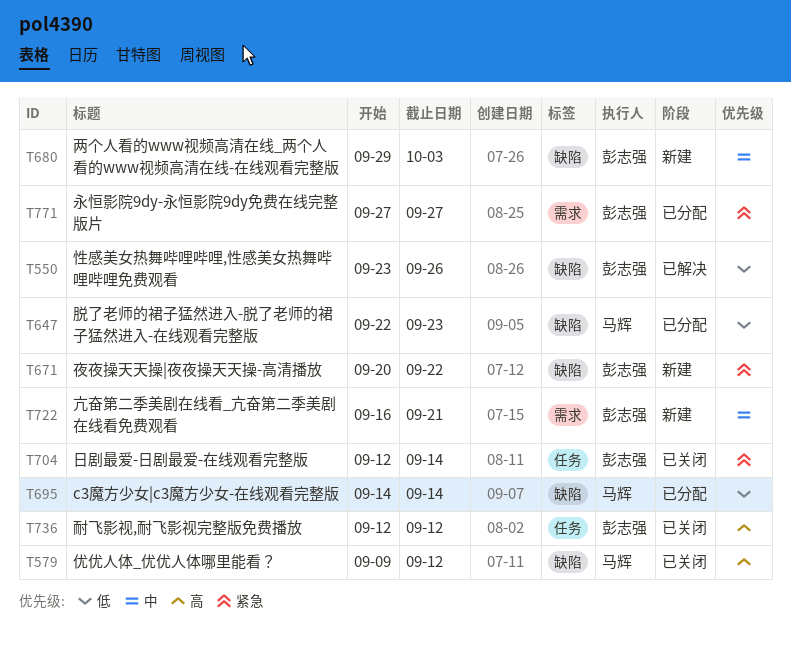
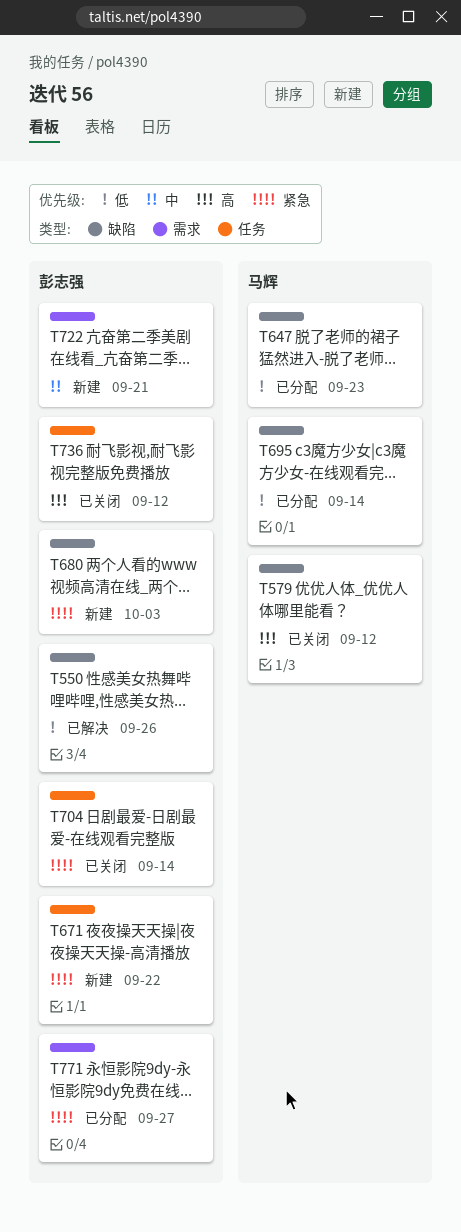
T671, label: 缺陷 -> 任务
T680, priority: 中 -> 紧急

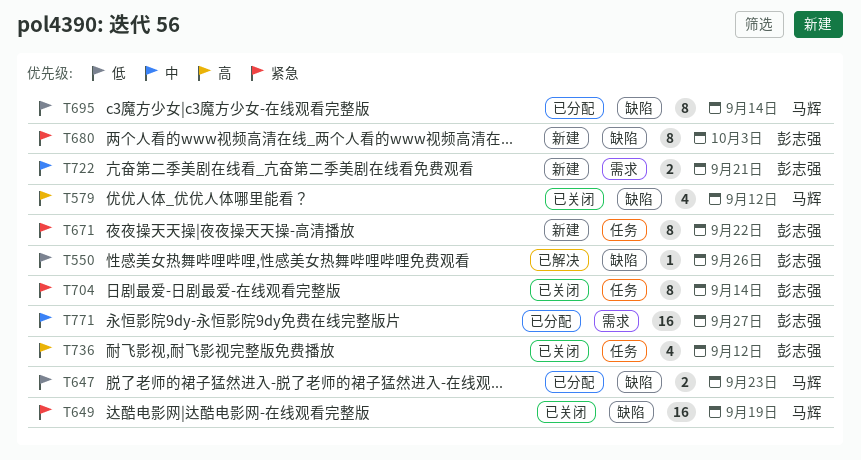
T649: none -> present
T771, priority: 紧急 -> 中

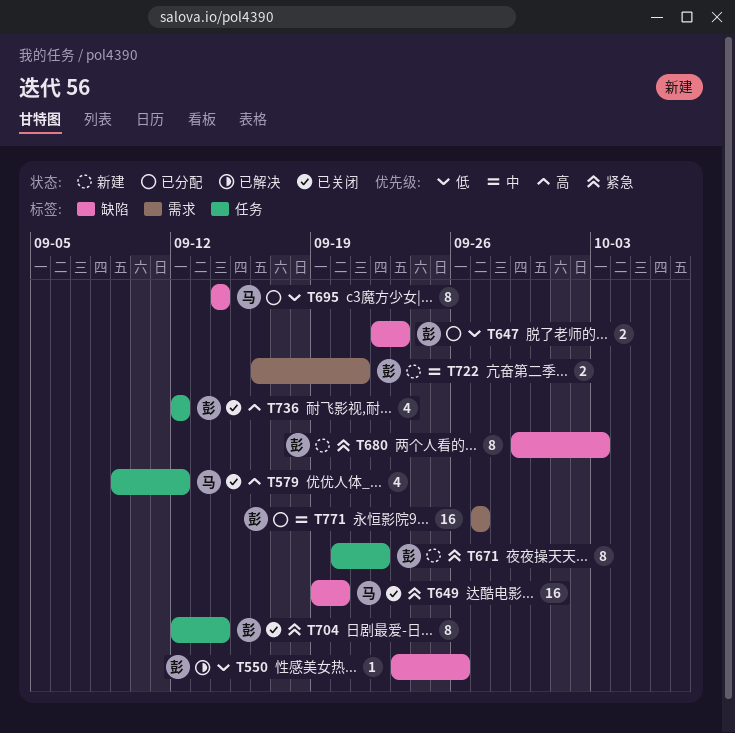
T579, label: 缺陷 -> 任务
T647, owner: 马辉 -> 彭志强
T649, due: Sep 19 -> Sep 20

